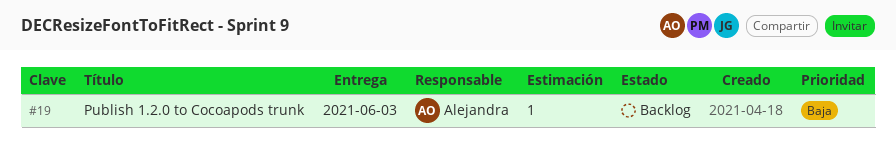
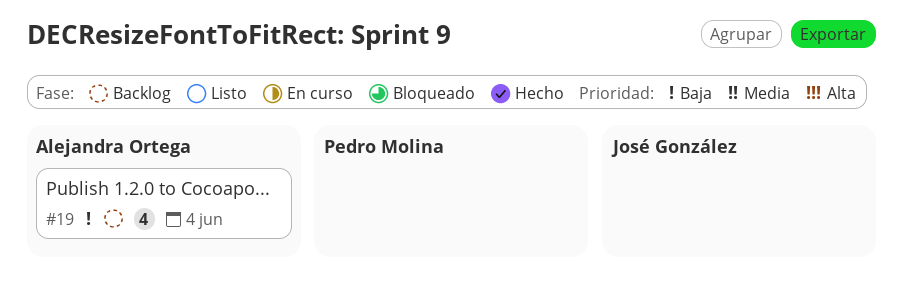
#19, estimate: 1 -> 4
#19, due: Jun 3 -> Jun 4

